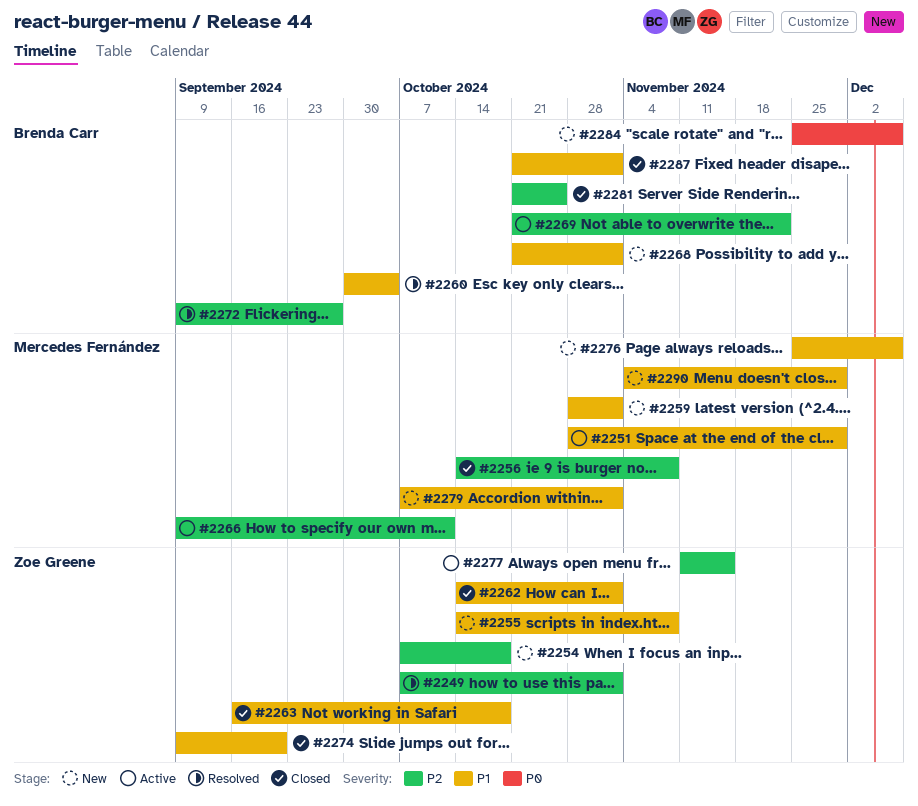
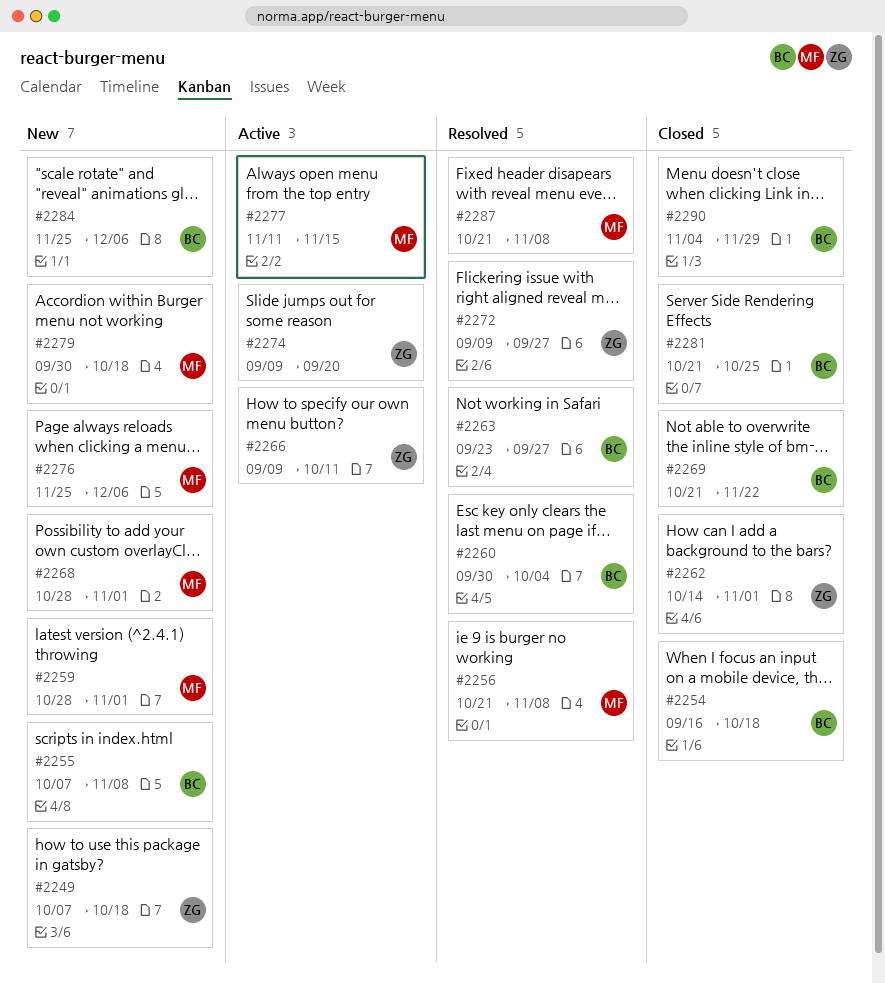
#2249, status: Resolved -> New
#2249, due: Nov 1 -> Oct 18
#2251: present -> none
#2254, status: New -> Closed
#2254, owner: Zoe Greene -> Brenda Carr
#2254, start: Oct 7 -> Sep 16
#2255, owner: Zoe Greene -> Brenda Carr
#2255, start: Oct 14 -> Oct 7
#2256, status: Closed -> Resolved
#2256, start: Oct 14 -> Oct 21
#2263, status: Closed -> Resolved
#2263, owner: Zoe Greene -> Brenda Carr
#2263, start: Sep 16 -> Sep 23
#2263, due: Oct 18 -> Sep 27
#2266, owner: Mercedes Fernández -> Zoe Greene
#2268, owner: Brenda Carr -> Mercedes Fernández
#2268, start: Oct 21 -> Oct 28
#2269, status: Active -> Closed
#2272, owner: Brenda Carr -> Zoe Greene
#2274, status: Closed -> Active
#2277, owner: Zoe Greene -> Mercedes Fernández
#2279, start: Oct 7 -> Sep 30
#2279, due: Nov 1 -> Oct 18
#2287, status: Closed -> Resolved
#2287, owner: Brenda Carr -> Mercedes Fernández
#2287, due: Nov 1 -> Nov 8
#2290, status: New -> Closed
#2290, owner: Mercedes Fernández -> Brenda Carr

